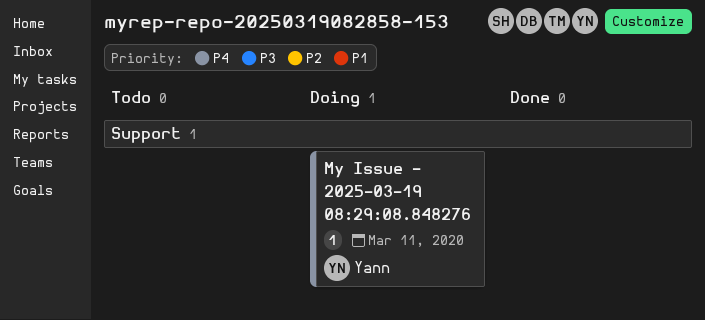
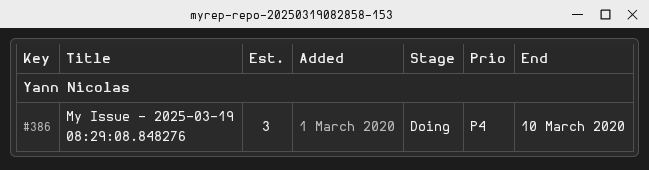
My Issue - 2025-03-19 08:29:08.848276, estimate: 1 -> 3
My Issue - 2025-03-19 08:29:08.848276, due: Mar 11 -> Mar 10

